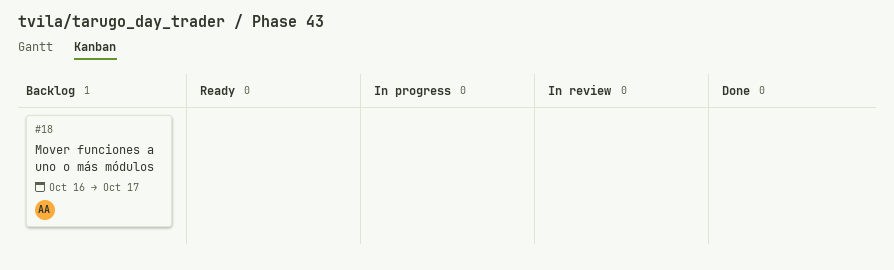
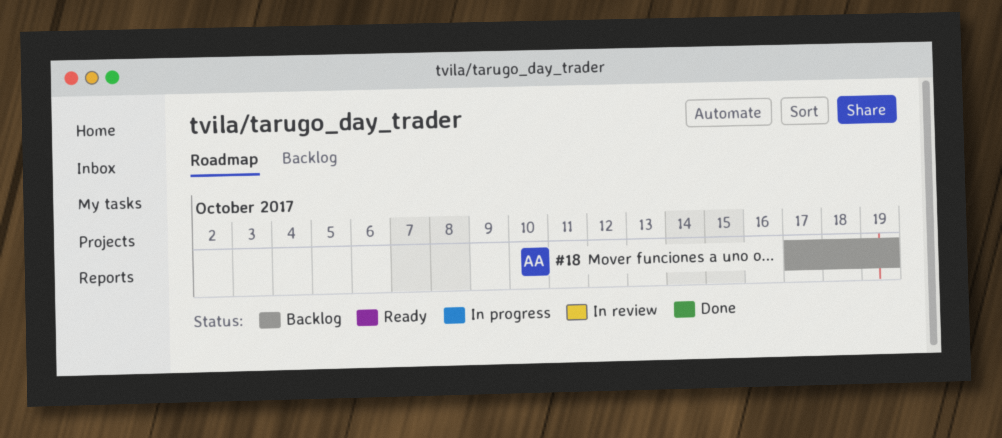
#18, start: Oct 16 -> Oct 17
#18, due: Oct 17 -> Oct 19

